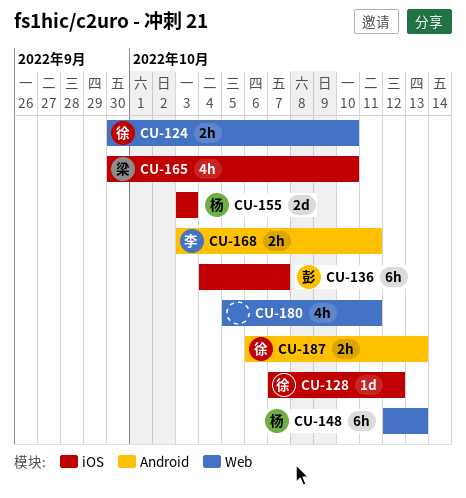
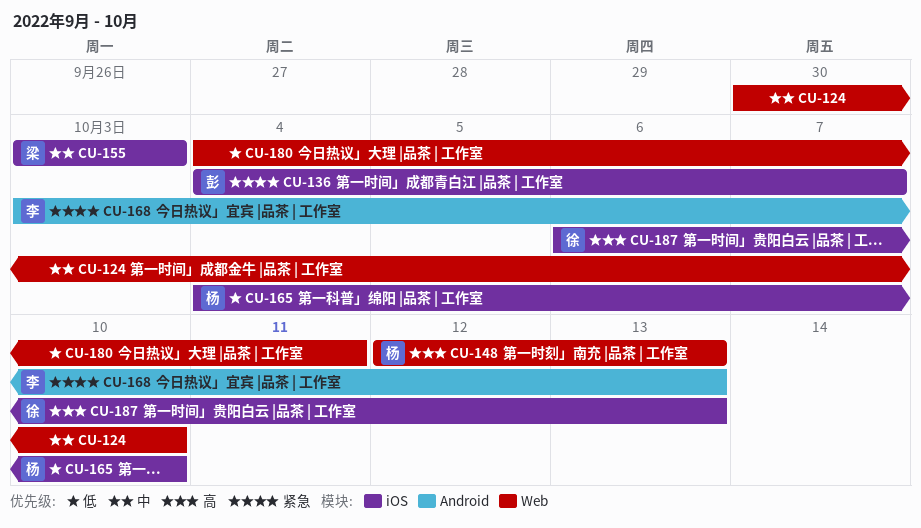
CU-124, owner: 徐 -> none
CU-128: present -> none
CU-155, owner: 杨 -> 梁
CU-165, owner: 梁 -> 杨
CU-165, start: Sep 30 -> Oct 4
CU-168, due: Oct 11 -> Oct 13
CU-180, start: Oct 5 -> Oct 4
CU-187, label: Android -> iOS

